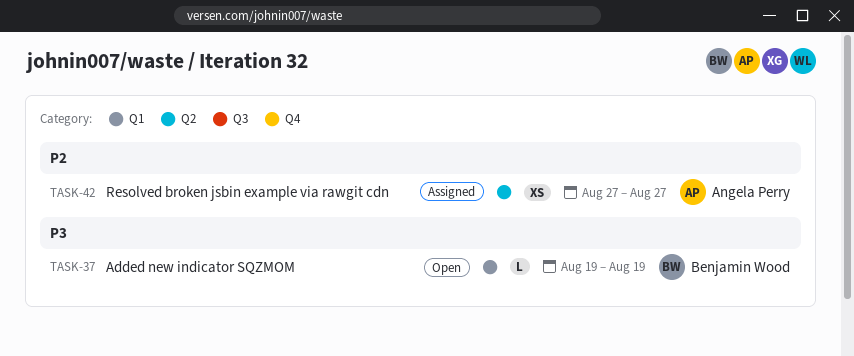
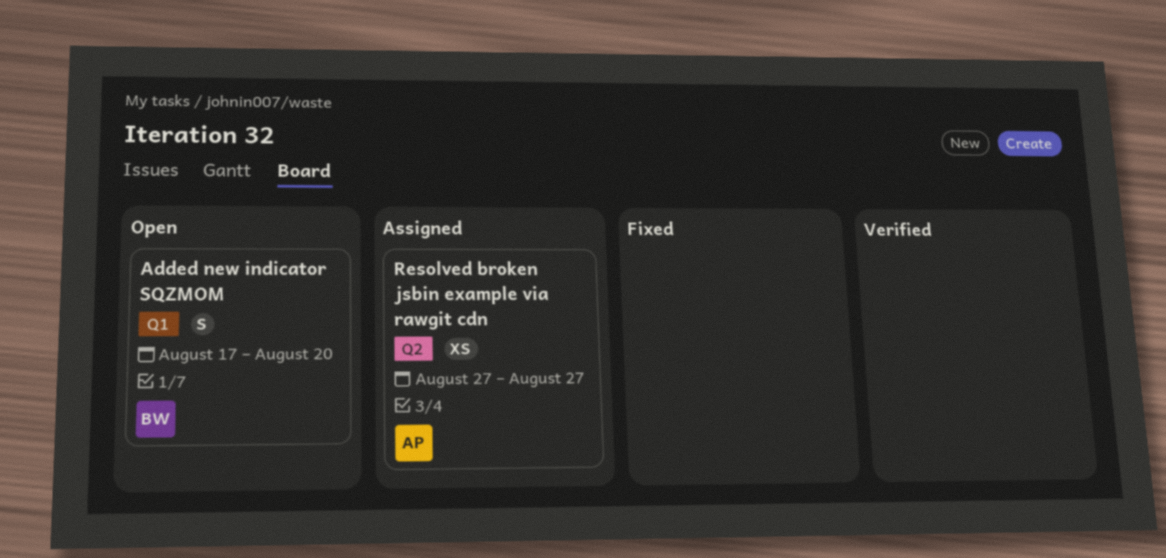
Added new indicator SQZMOM, estimate: L -> S
Added new indicator SQZMOM, start: Aug 19 -> Aug 17
Added new indicator SQZMOM, due: Aug 19 -> Aug 20

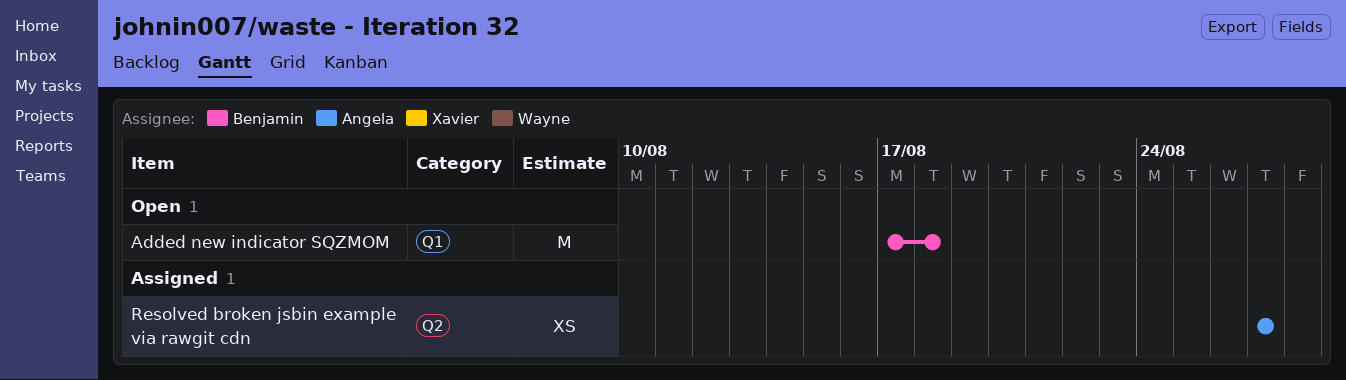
Added new indicator SQZMOM, estimate: S -> M
Added new indicator SQZMOM, due: Aug 20 -> Aug 18

